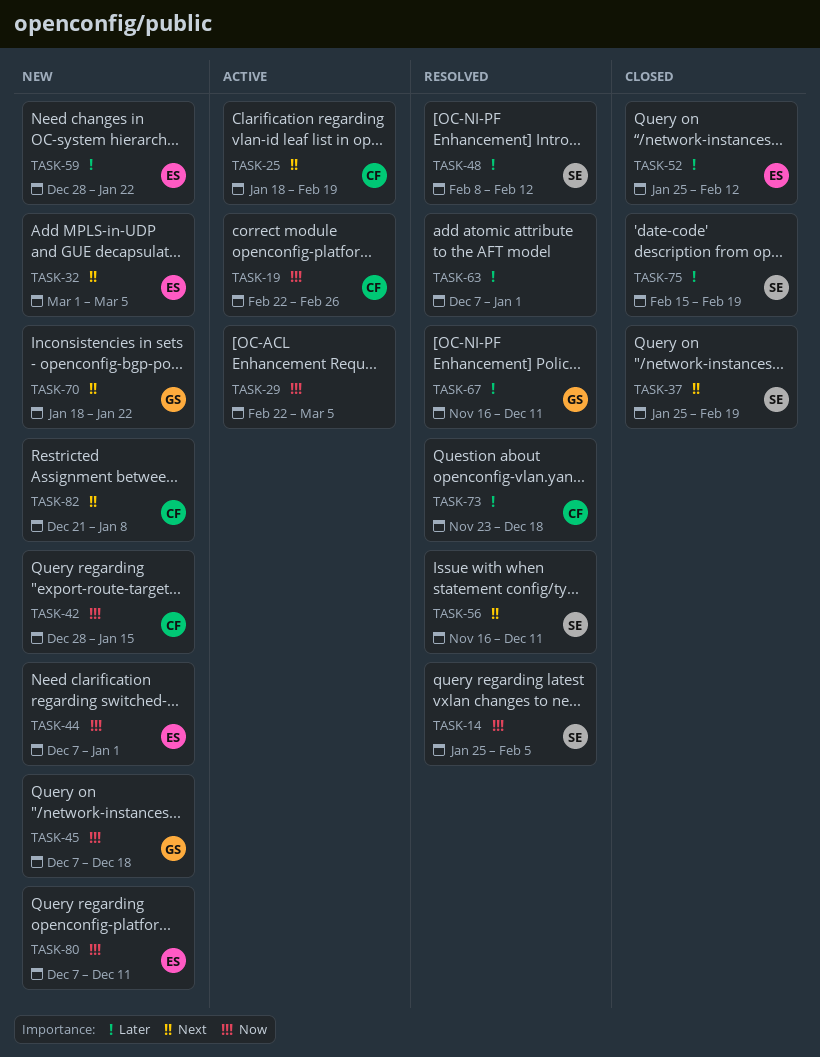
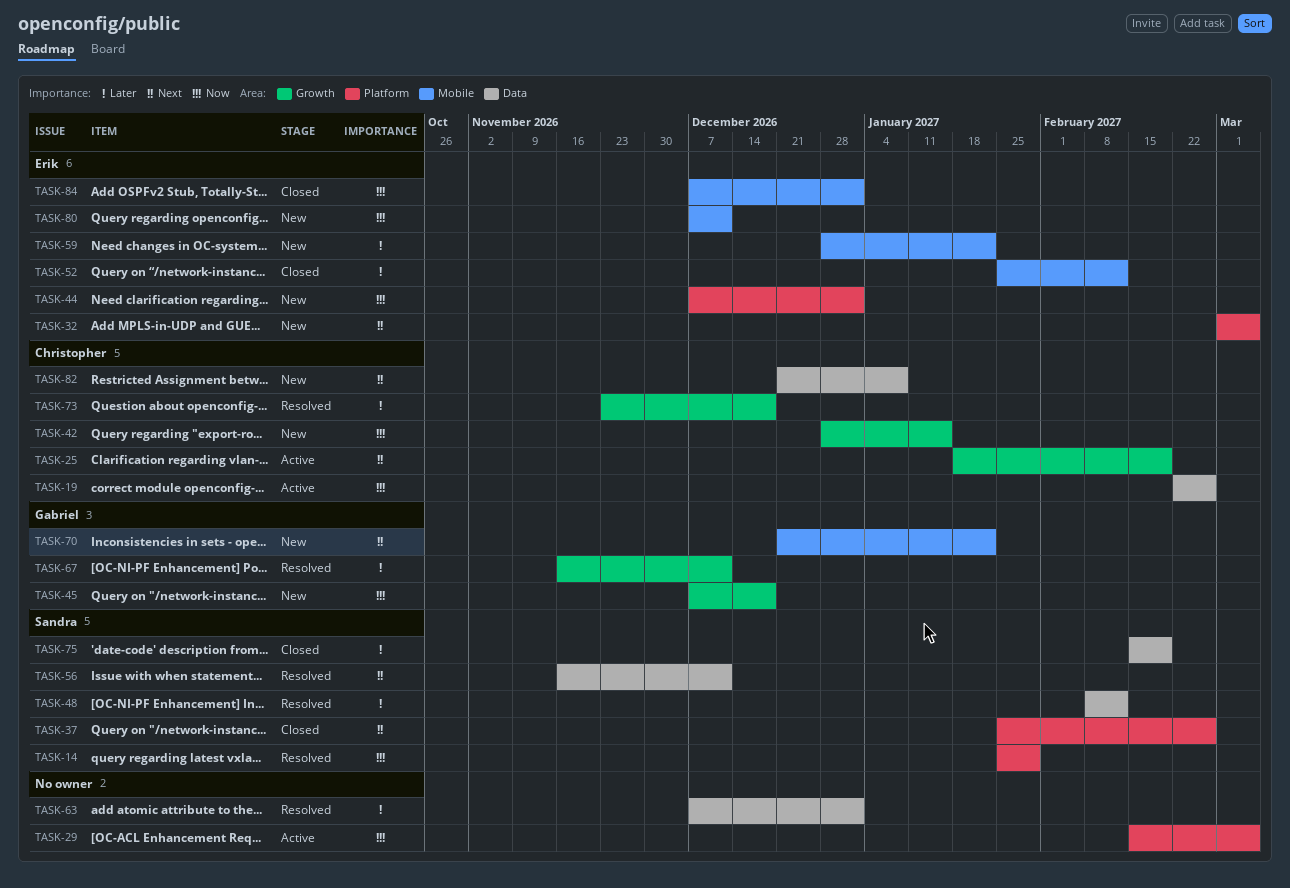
TASK-14, due: Feb 5 -> Jan 29
TASK-29, start: Feb 22 -> Feb 15
TASK-37, due: Feb 19 -> Feb 26
TASK-70, start: Jan 18 -> Dec 21
TASK-84: none -> present

